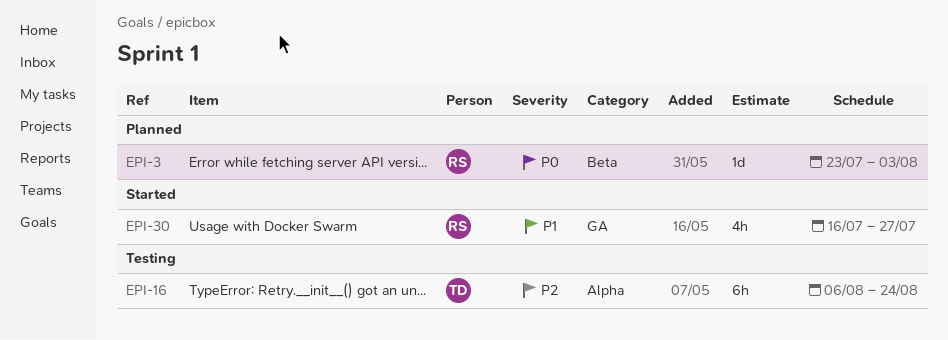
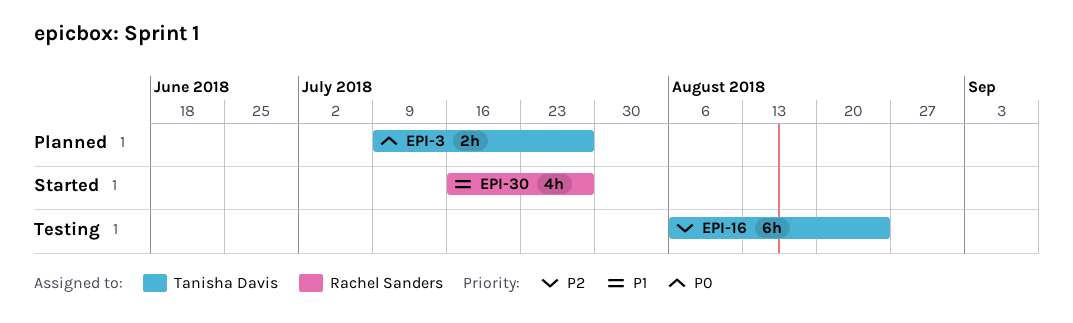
EPI-3, owner: Rachel Sanders -> Tanisha Davis
EPI-3, estimate: 1d -> 2h
EPI-3, start: Jul 23 -> Jul 9
EPI-3, due: Aug 3 -> Jul 27

